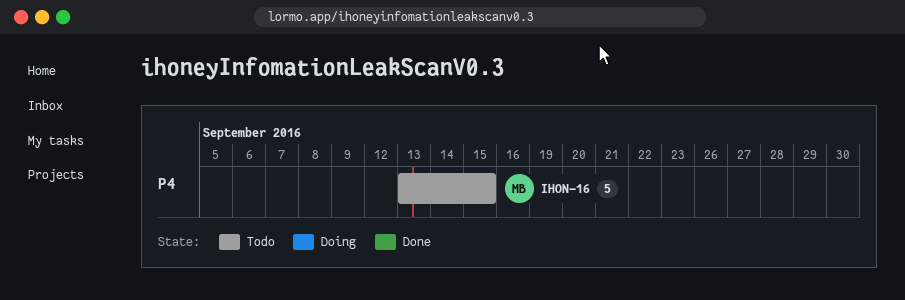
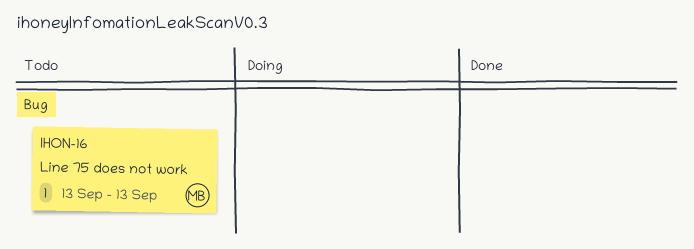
IHON-16, estimate: 5 -> 1
IHON-16, due: Sep 15 -> Sep 13

